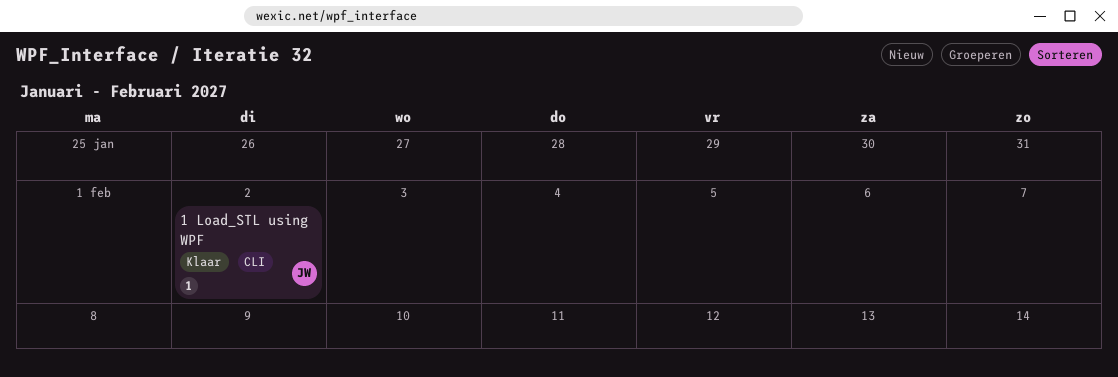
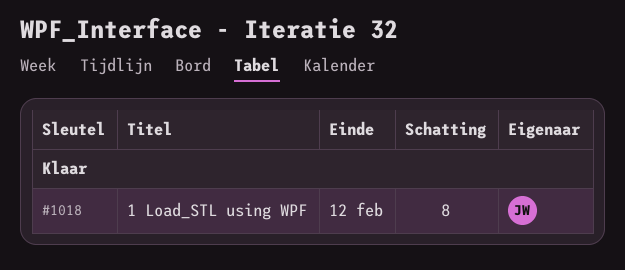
1 Load_STL using WPF, estimate: 1 -> 8
1 Load_STL using WPF, due: Feb 2 -> Feb 12

